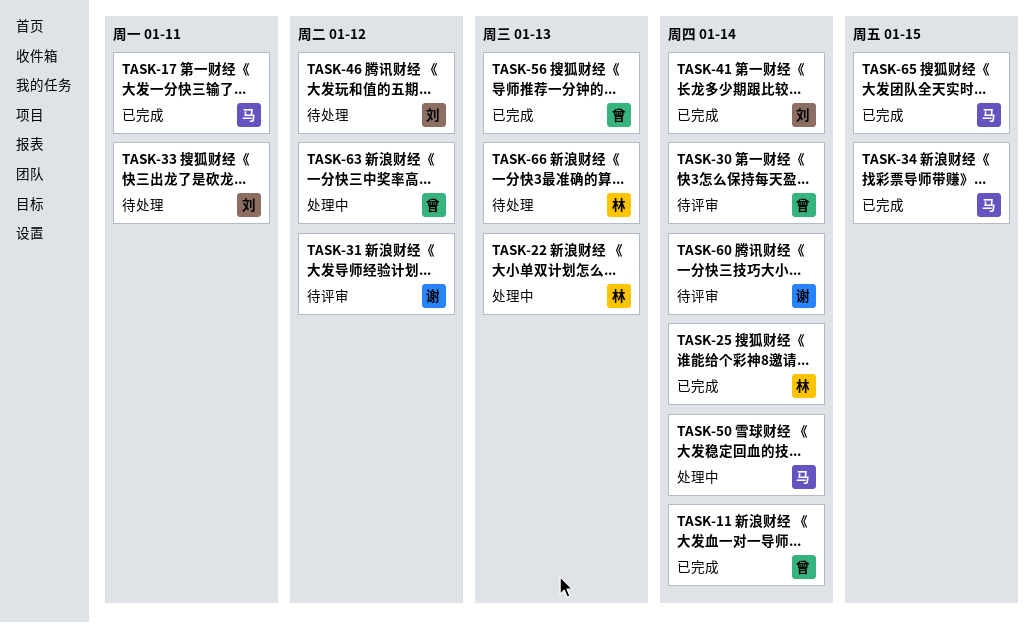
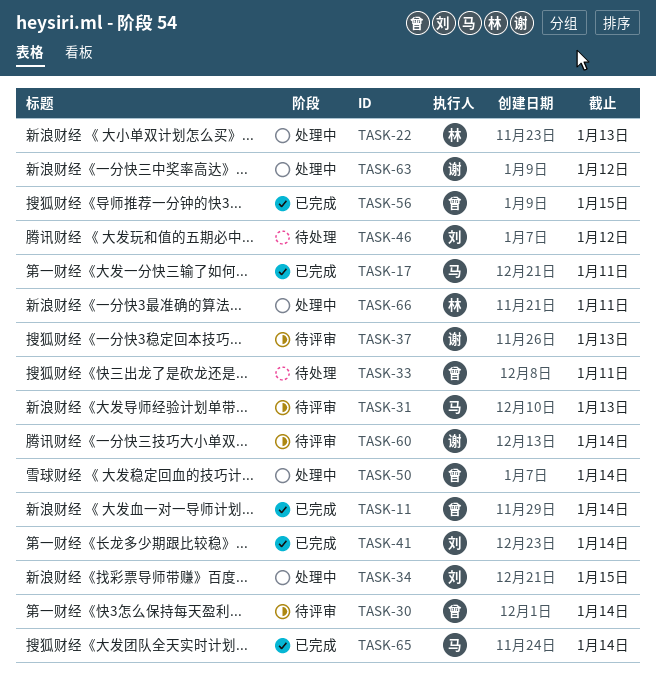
TASK-25: present -> none
TASK-31, owner: 谢 -> 马
TASK-31, due: Jan 12 -> Jan 13
TASK-33, owner: 刘 -> 曾
TASK-34, status: 已完成 -> 处理中
TASK-34, owner: 马 -> 刘
TASK-37: none -> present
TASK-50, owner: 马 -> 曾
TASK-56, due: Jan 13 -> Jan 15
TASK-63, owner: 曾 -> 谢
TASK-65, due: Jan 15 -> Jan 14
TASK-66, status: 待处理 -> 处理中
TASK-66, due: Jan 13 -> Jan 11

